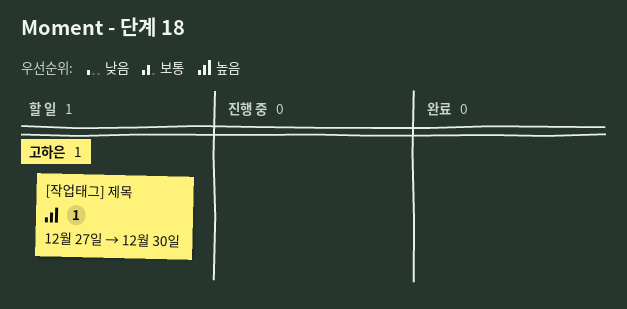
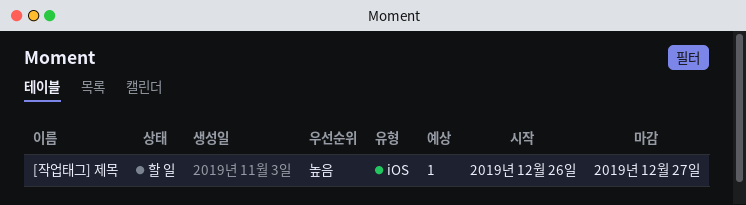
[작업태그] 제목, start: Dec 27 -> Dec 26
[작업태그] 제목, due: Dec 30 -> Dec 27

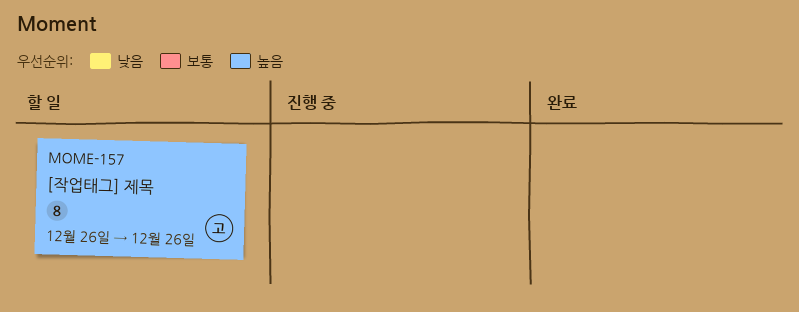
[작업태그] 제목, estimate: 1 -> 8
[작업태그] 제목, due: Dec 27 -> Dec 26

